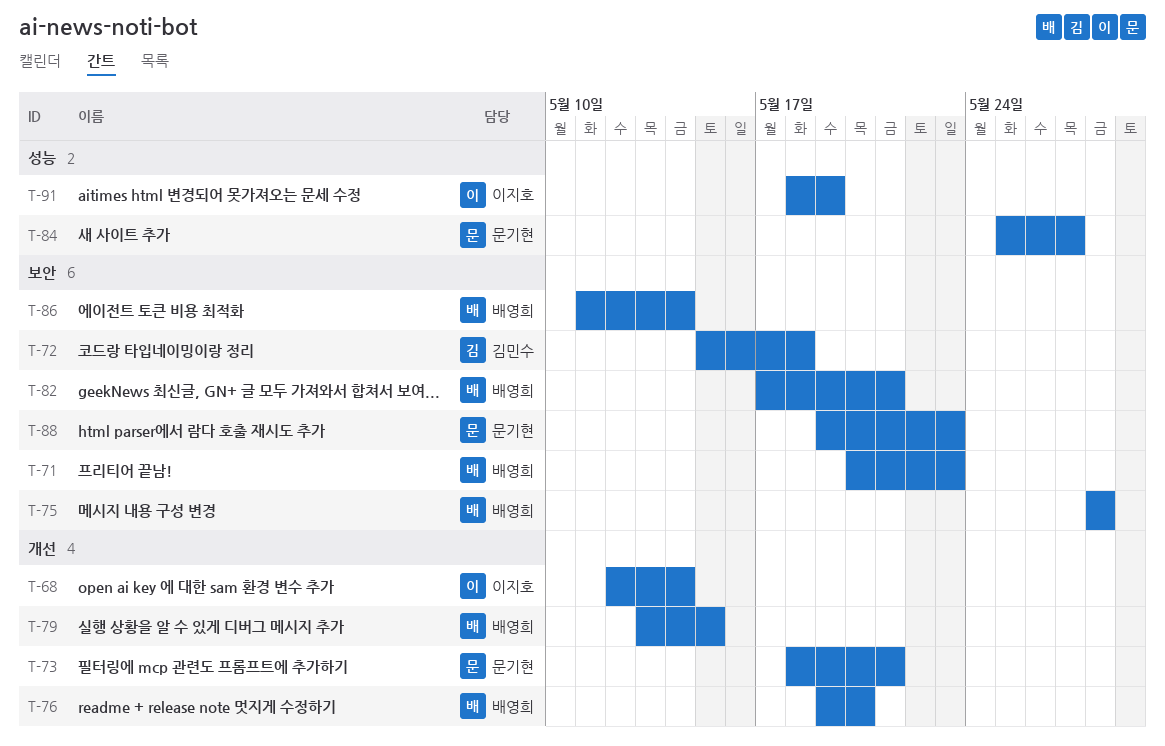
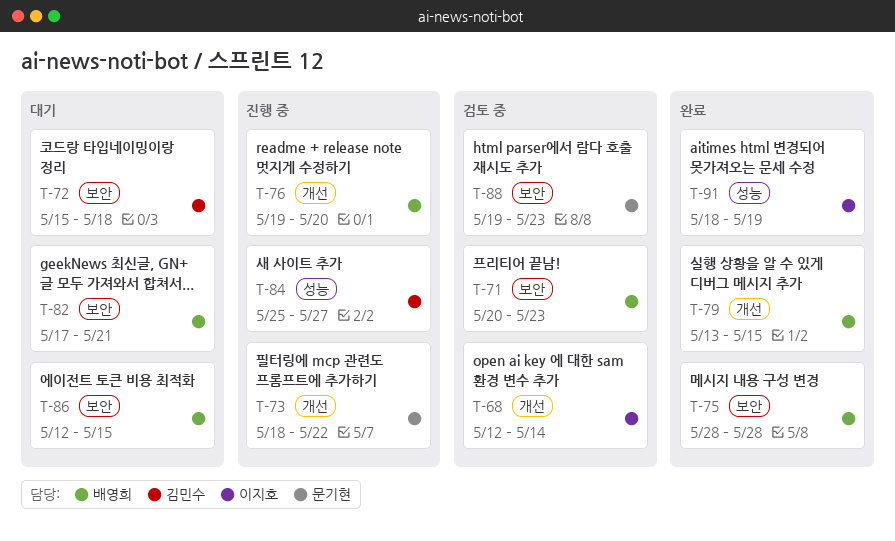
T-73, due: May 21 -> May 22
T-84, owner: 문기현 -> 김민수
T-86, start: May 11 -> May 12
T-86, due: May 14 -> May 15

